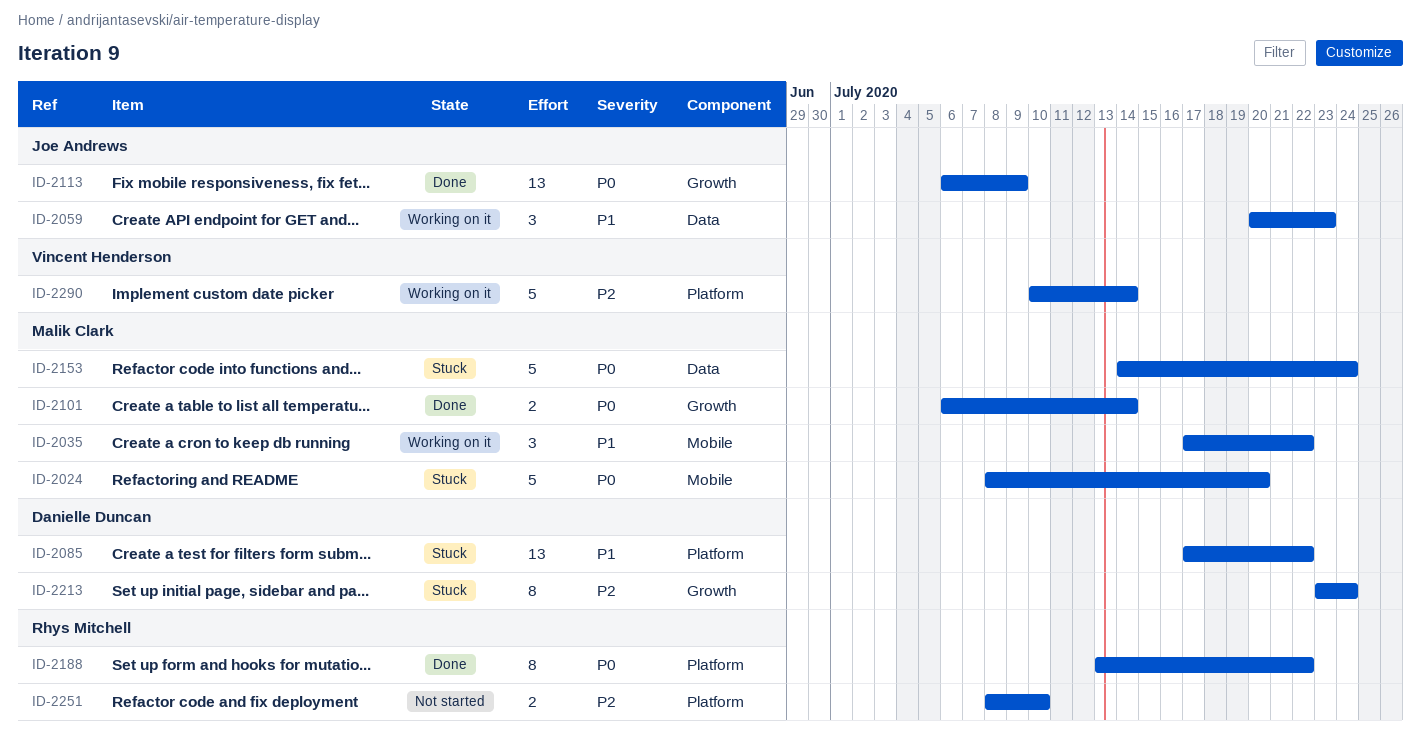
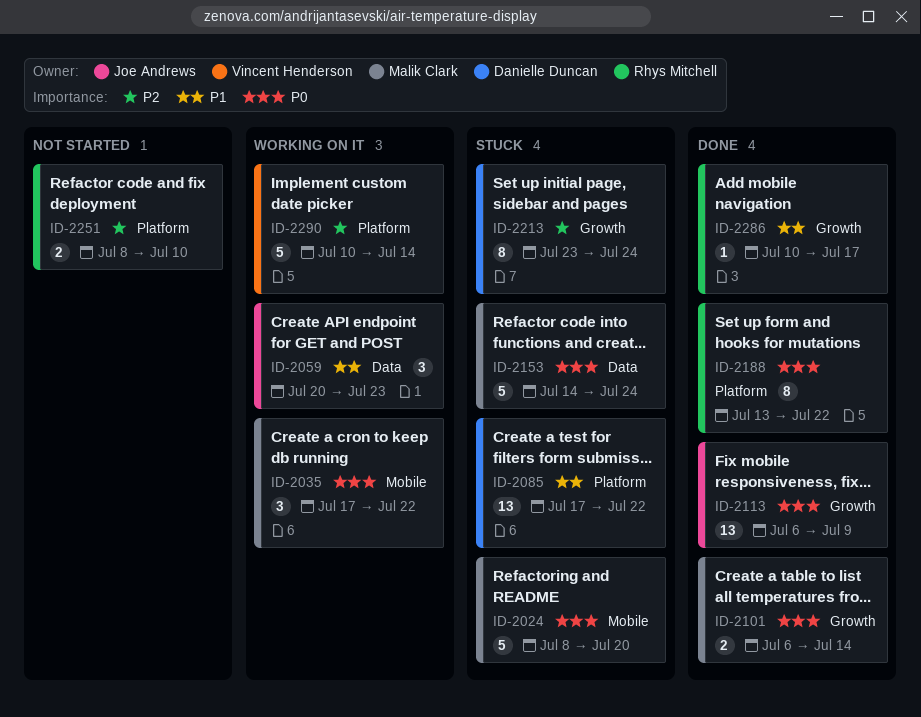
ID-2035, priority: P1 -> P0
ID-2286: none -> present

